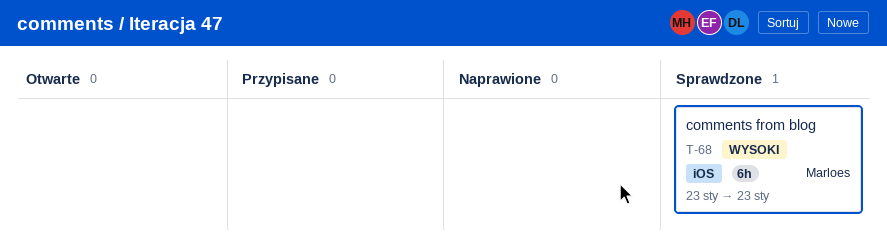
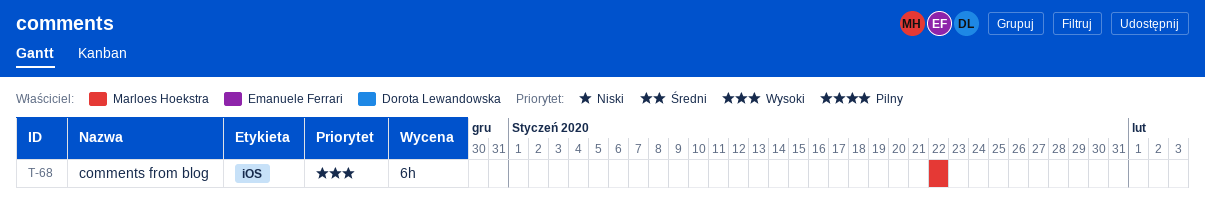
T-68, start: Jan 23 -> Jan 22
T-68, due: Jan 23 -> Jan 22

